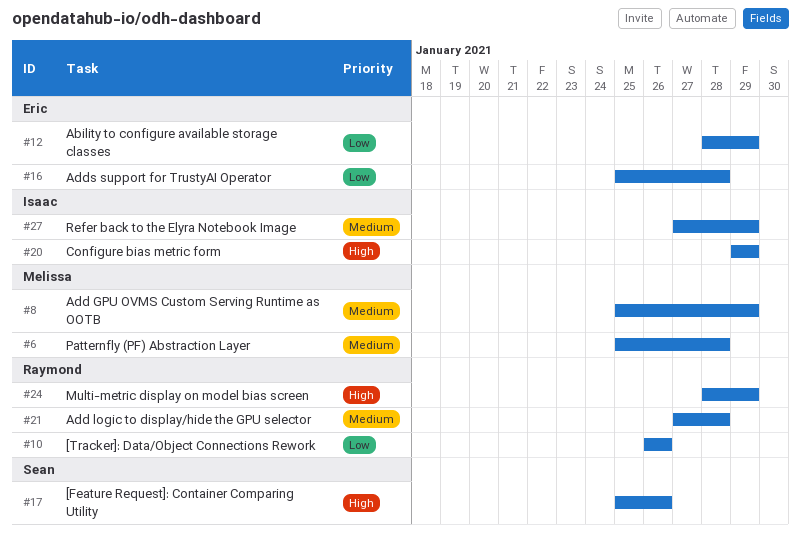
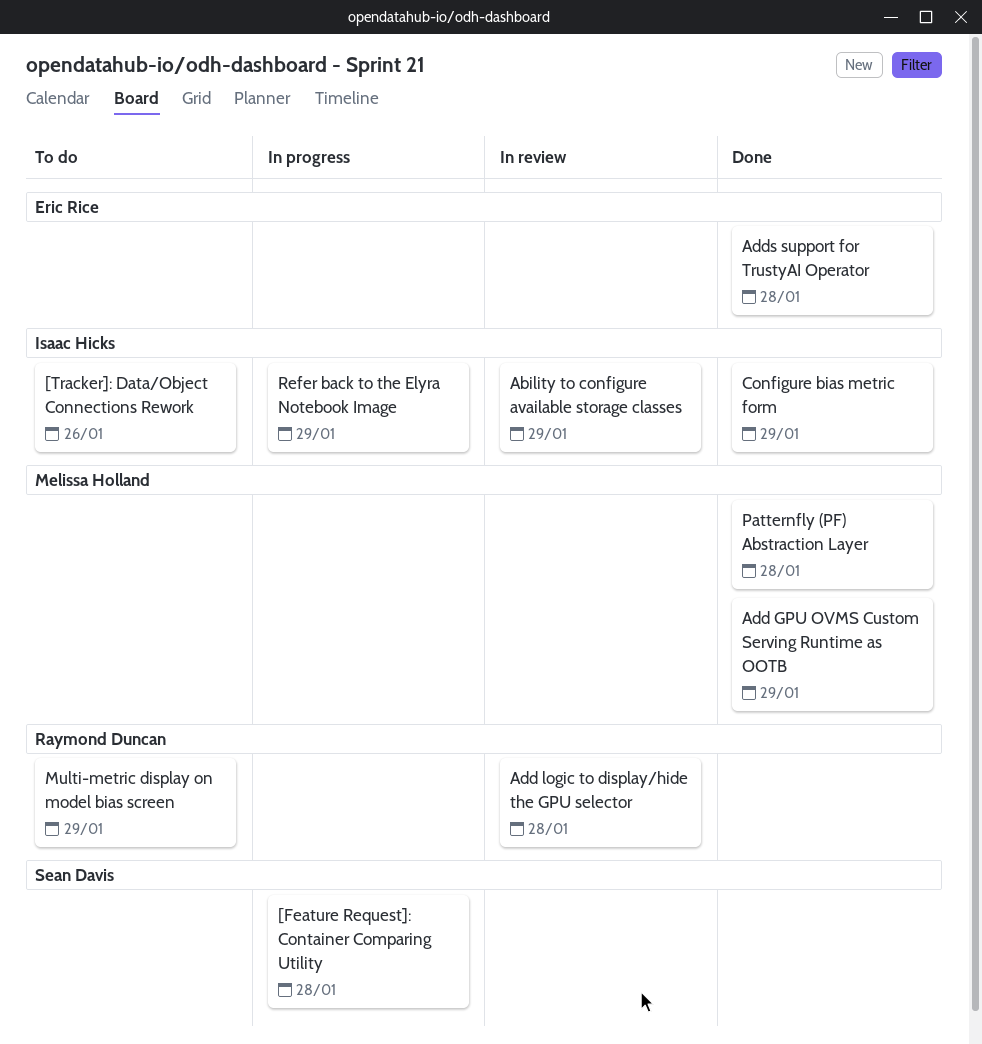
[Feature Request]: Container Comparing Utility, due: Jan 26 -> Jan 28
[Tracker]: Data/Object Connections Rework, owner: Raymond Duncan -> Isaac Hicks
Ability to configure available storage classes, owner: Eric Rice -> Isaac Hicks

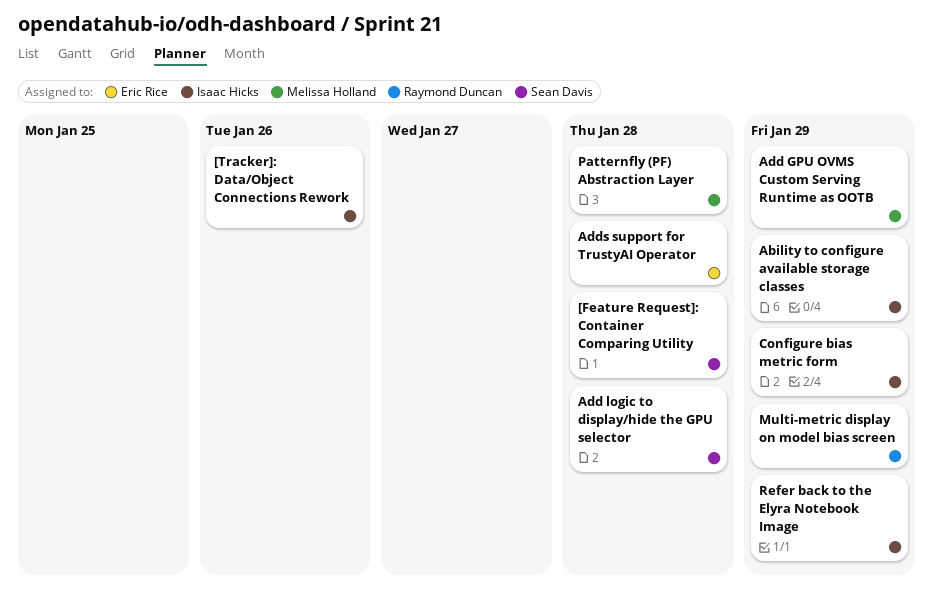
Add logic to display/hide the GPU selector, owner: Raymond Duncan -> Sean Davis

